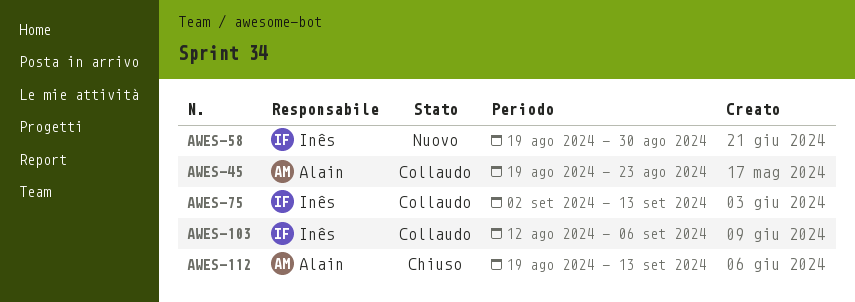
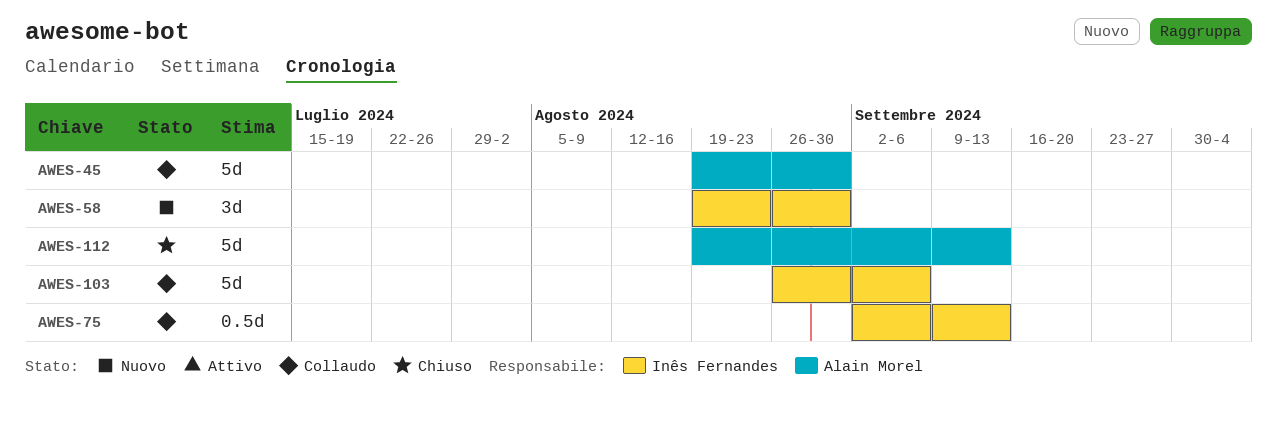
AWES-45, due: Aug 23 -> Aug 30
AWES-103, start: Aug 12 -> Aug 26

